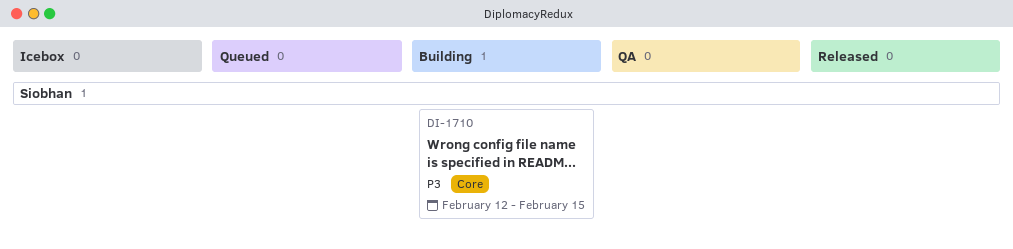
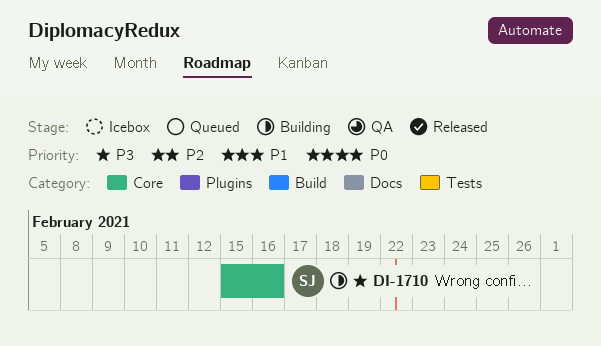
DI-1710, start: Feb 12 -> Feb 15
DI-1710, due: Feb 15 -> Feb 16

